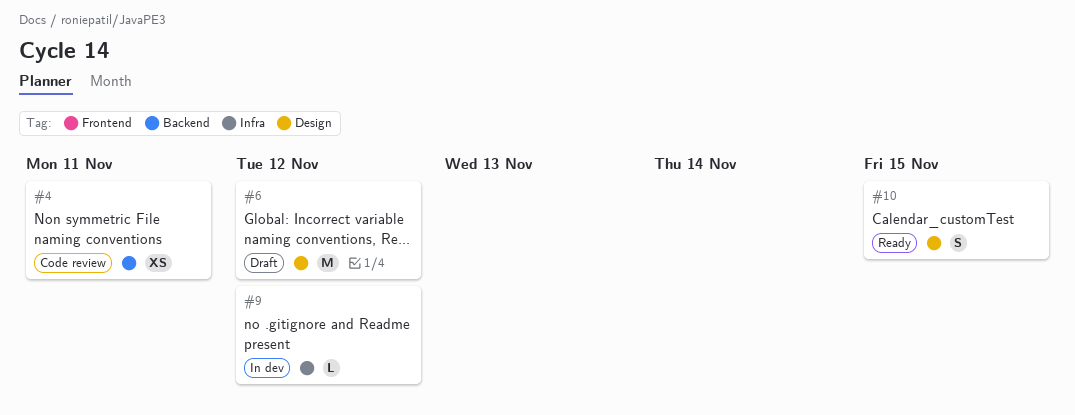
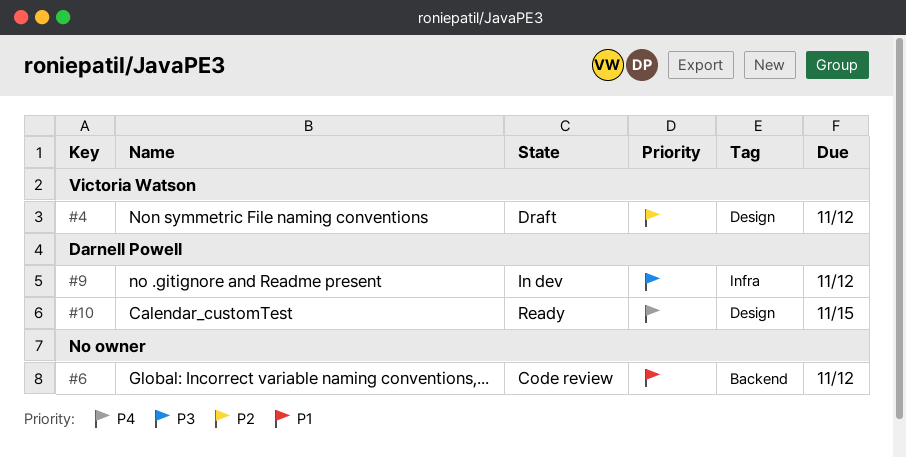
#4, status: Code review -> Draft
#4, label: Backend -> Design
#4, due: Nov 11 -> Nov 12
#6, status: Draft -> Code review
#6, label: Design -> Backend

